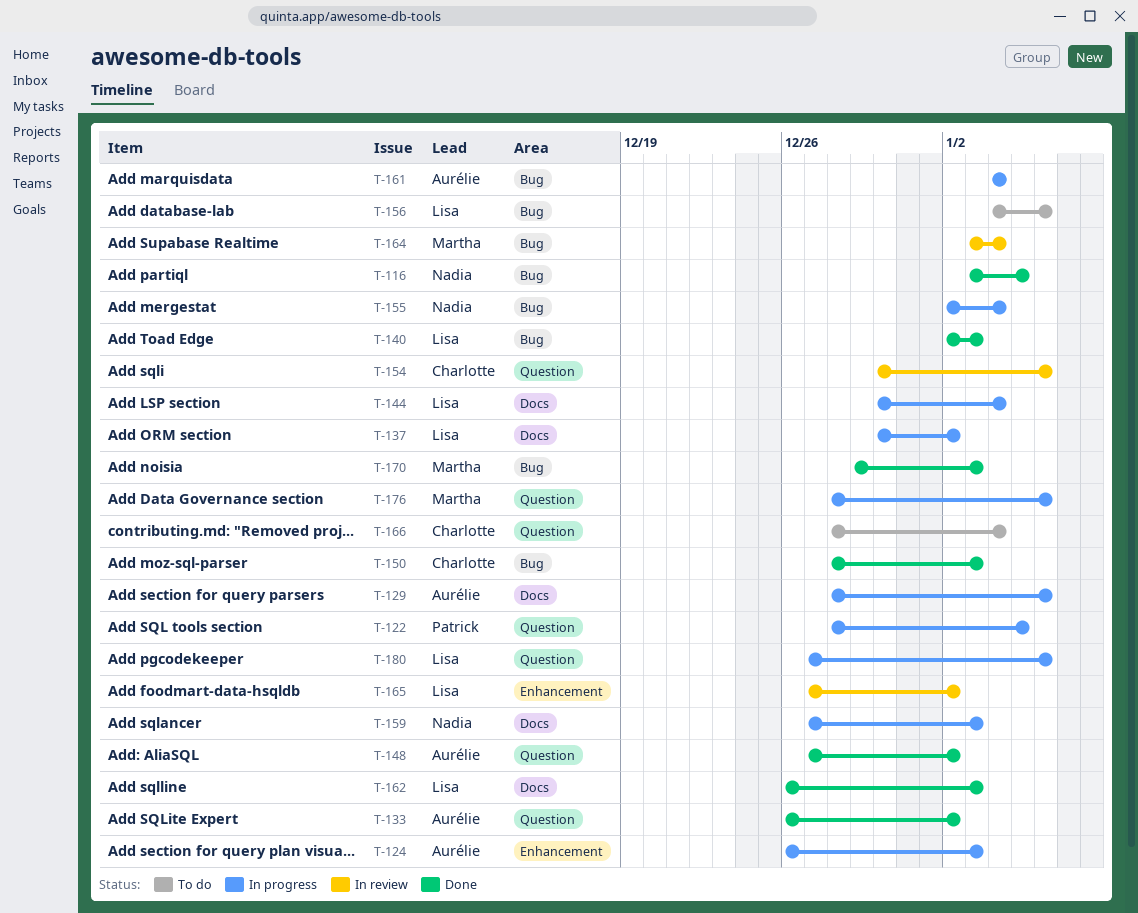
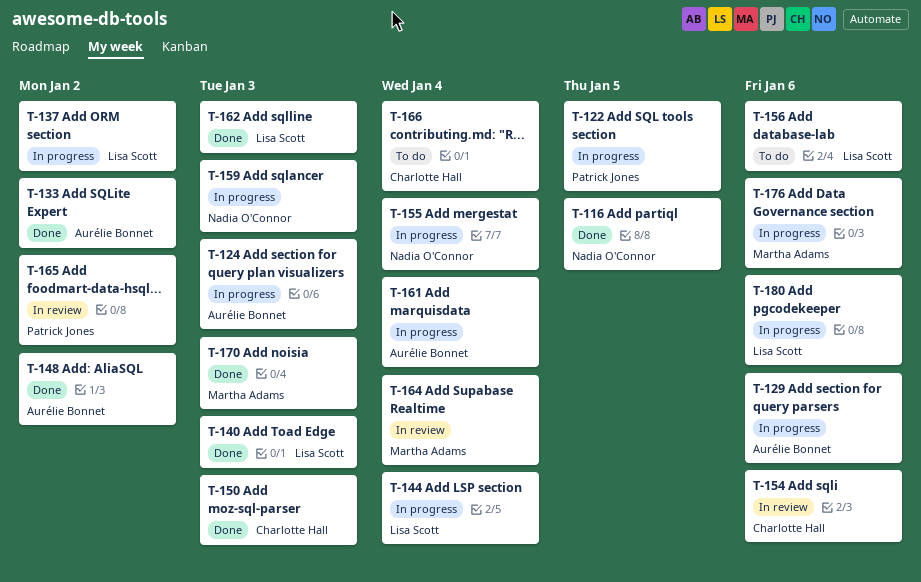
T-165, owner: Lisa Scott -> Patrick Jones

